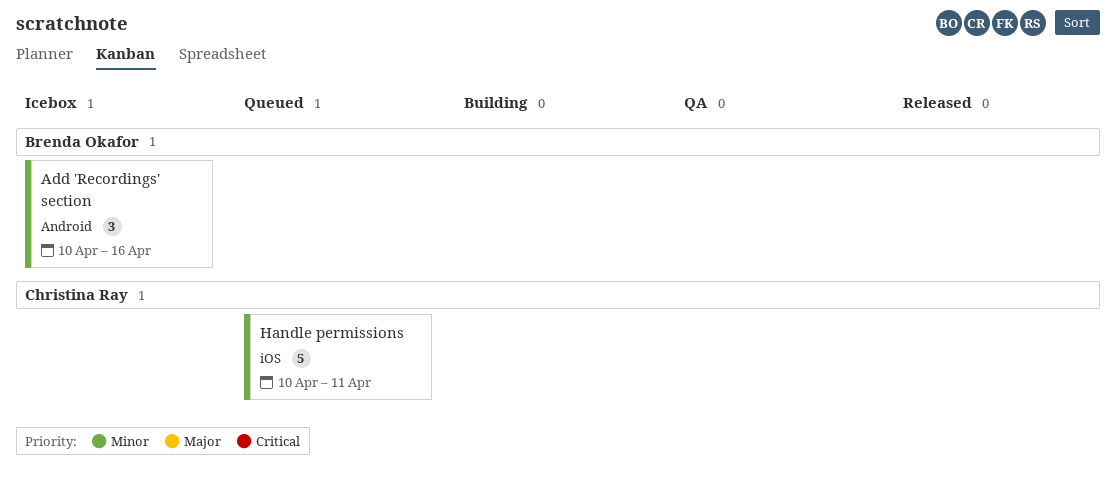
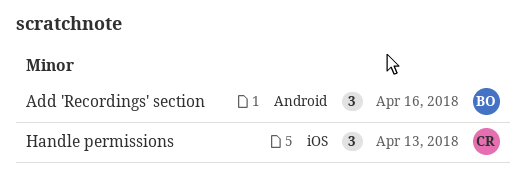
Handle permissions, estimate: 5 -> 3
Handle permissions, due: Apr 11 -> Apr 13

